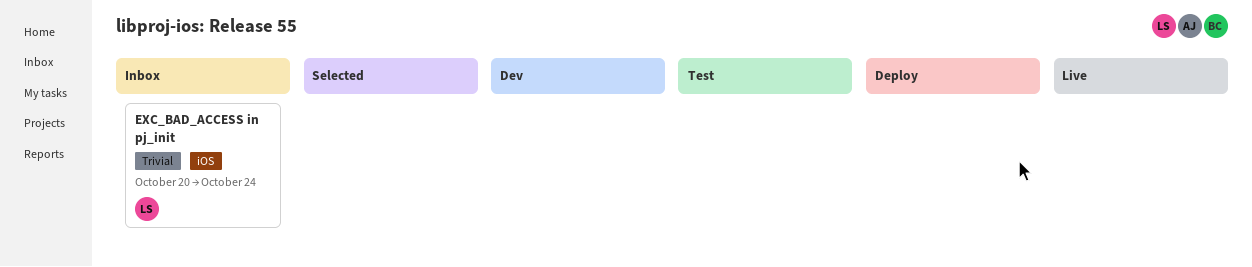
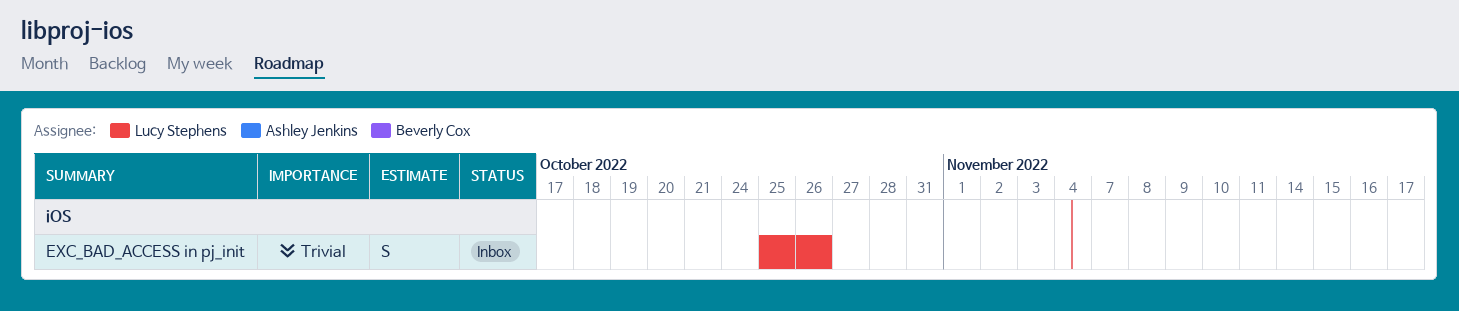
EXC_BAD_ACCESS in pj_init, start: Oct 20 -> Oct 25
EXC_BAD_ACCESS in pj_init, due: Oct 24 -> Oct 26

